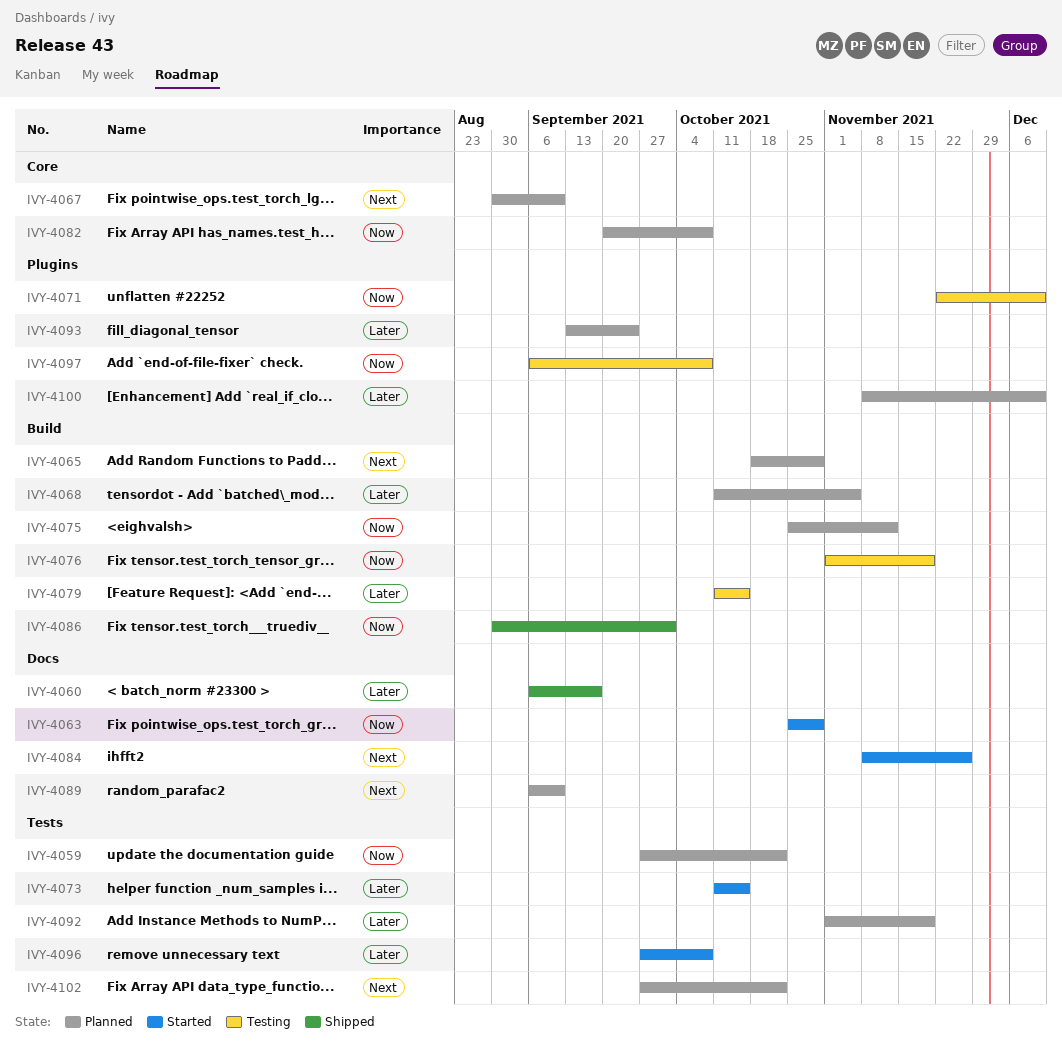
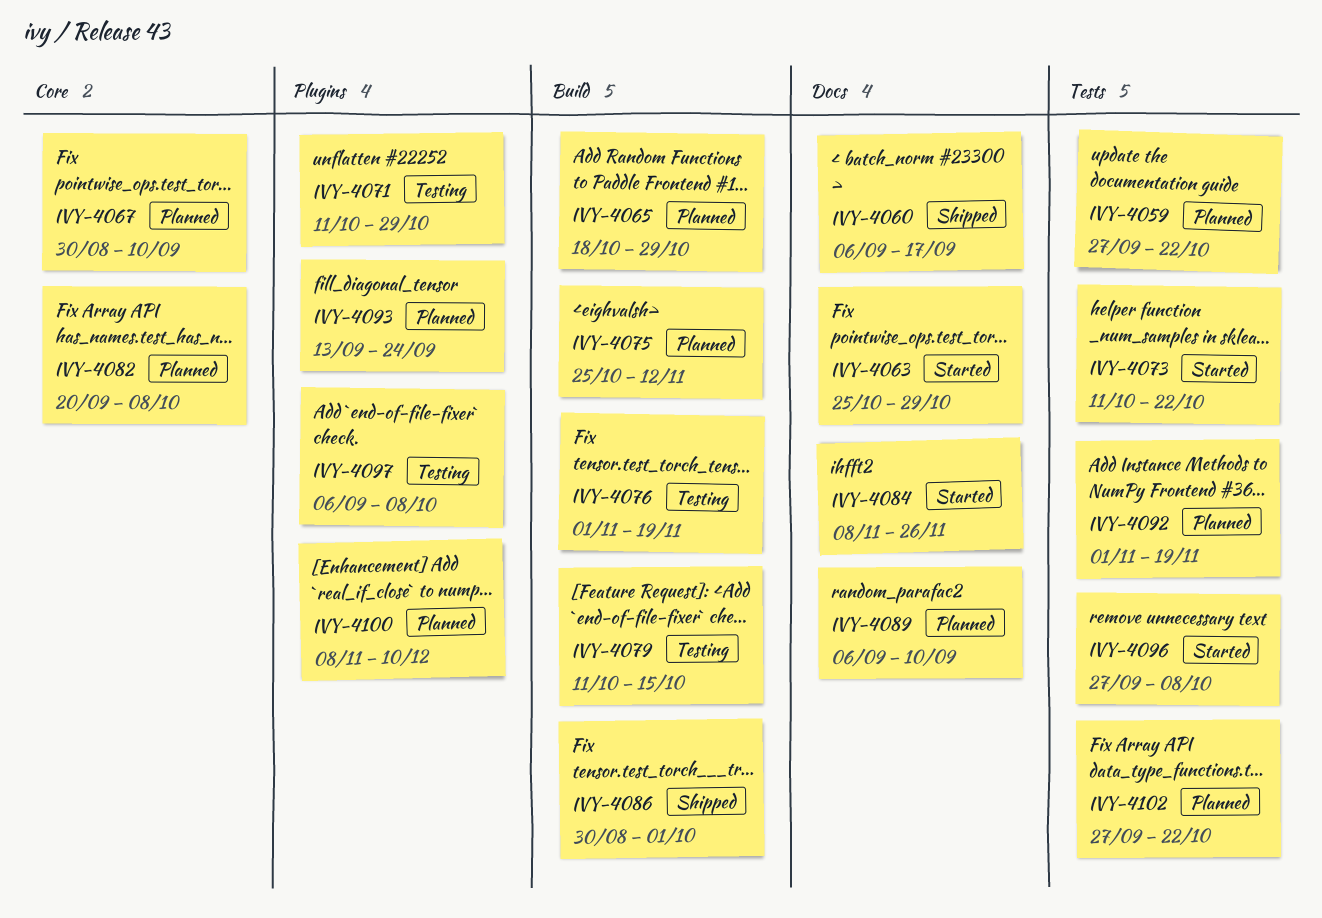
IVY-4068: present -> none
IVY-4071, start: Nov 22 -> Oct 11
IVY-4071, due: Dec 10 -> Oct 29
IVY-4073, due: Oct 15 -> Oct 22

